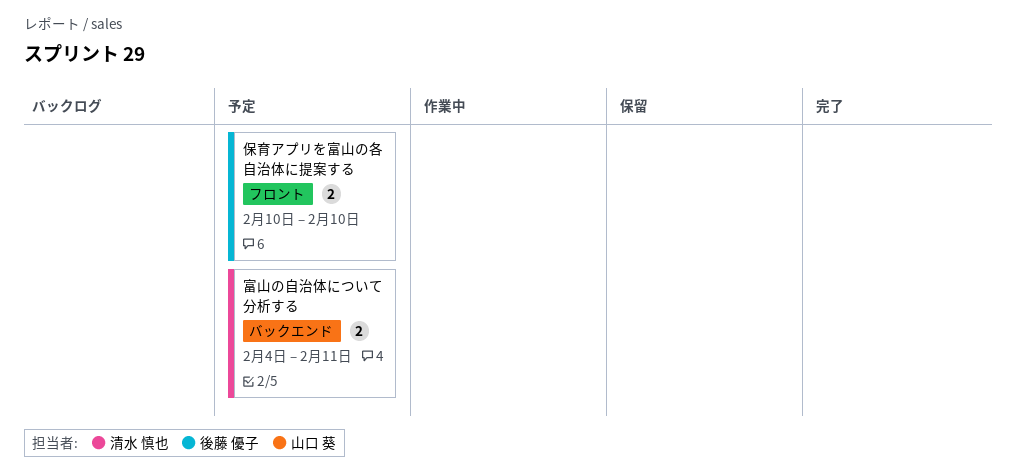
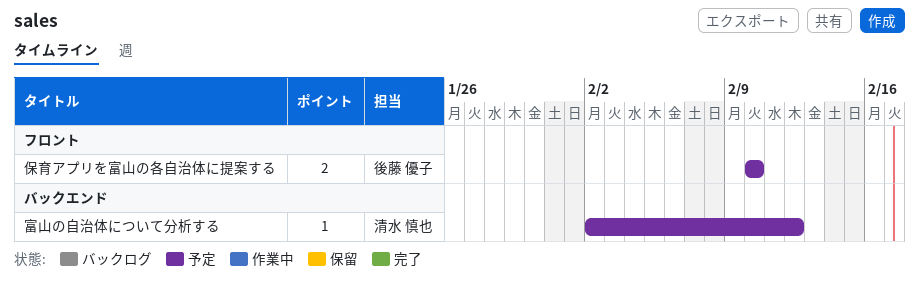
富山の自治体について分析する, estimate: 2 -> 1
富山の自治体について分析する, start: Feb 4 -> Feb 2
富山の自治体について分析する, due: Feb 11 -> Feb 12

